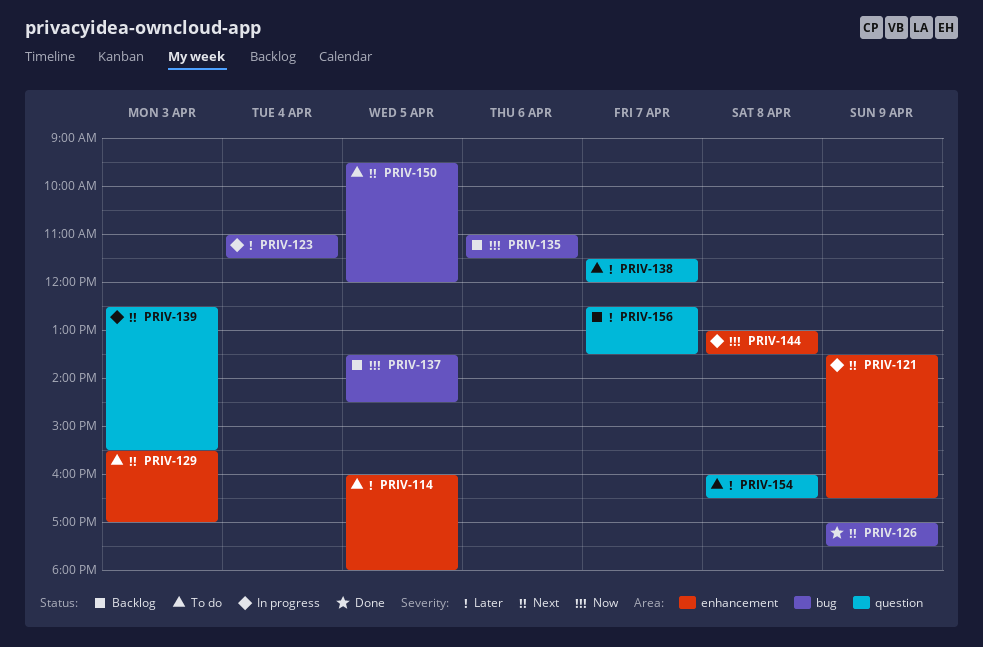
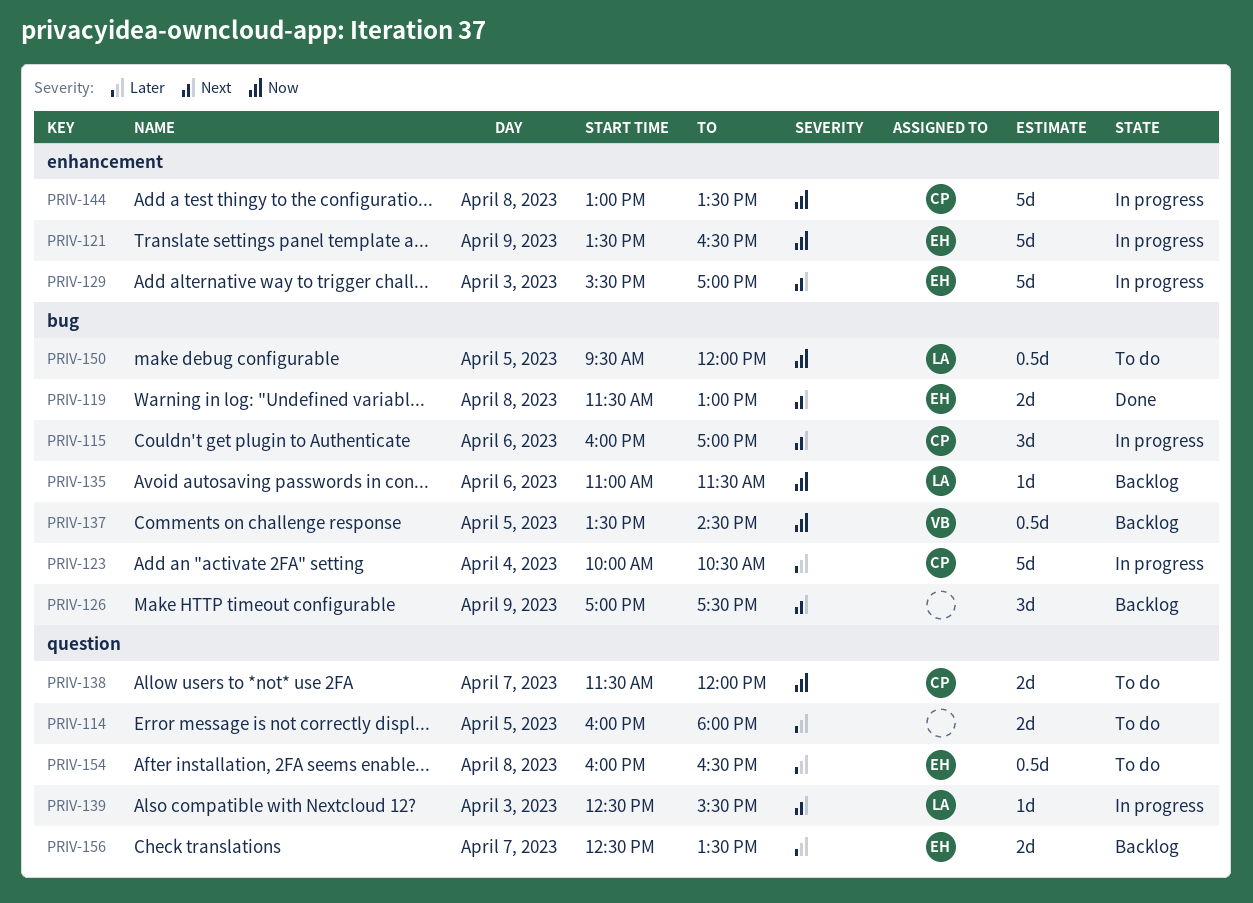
PRIV-114, label: enhancement -> question
PRIV-115: none -> present
PRIV-119: none -> present
PRIV-121, priority: Next -> Now
PRIV-123, begins: 11:00 -> 10:00
PRIV-123, ends: 11:30 -> 10:30
PRIV-126, status: Done -> Backlog
PRIV-129, status: To do -> In progress
PRIV-138, priority: Later -> Now
PRIV-150, priority: Next -> Now

